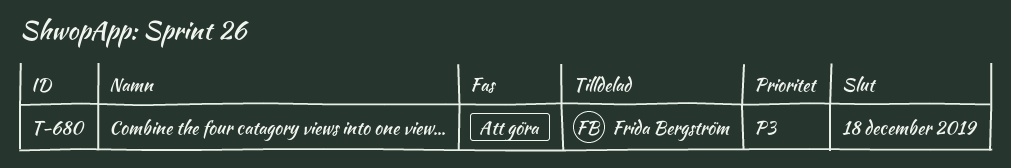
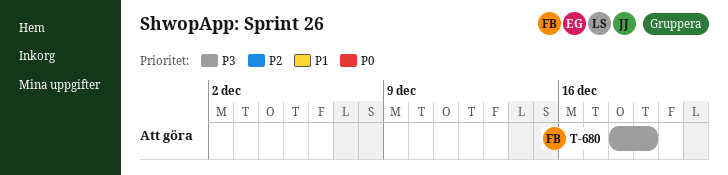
T-680, due: Dec 18 -> Dec 19

